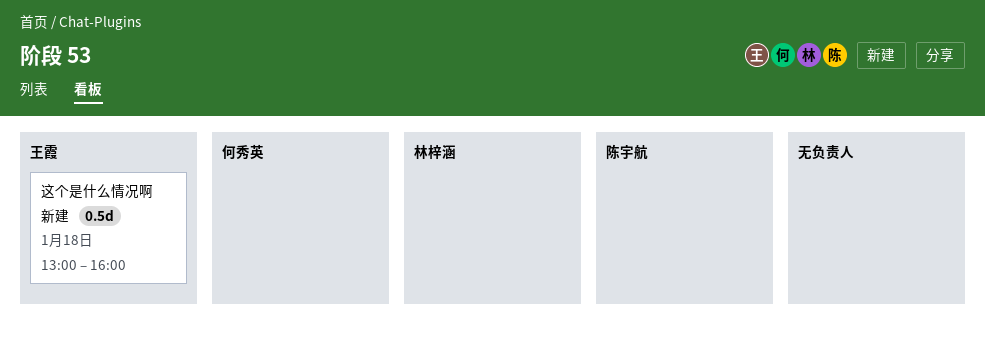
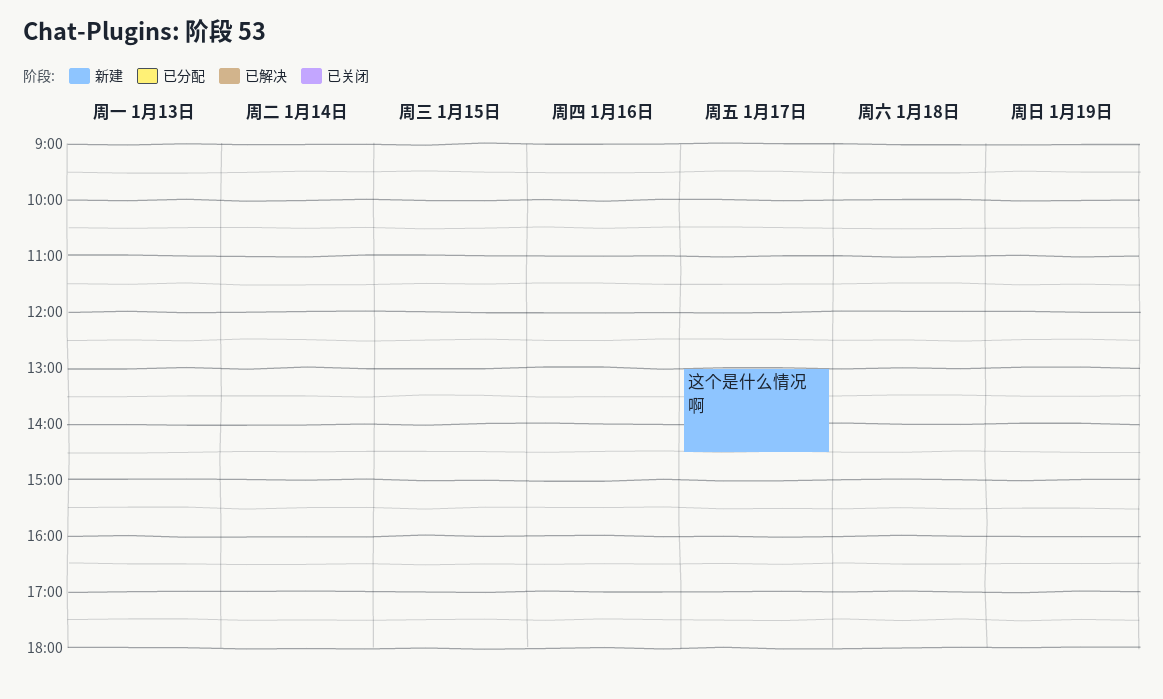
这个是什么情况啊, day: Jan 18 -> Jan 17
这个是什么情况啊, ends: 16:00 -> 14:30

